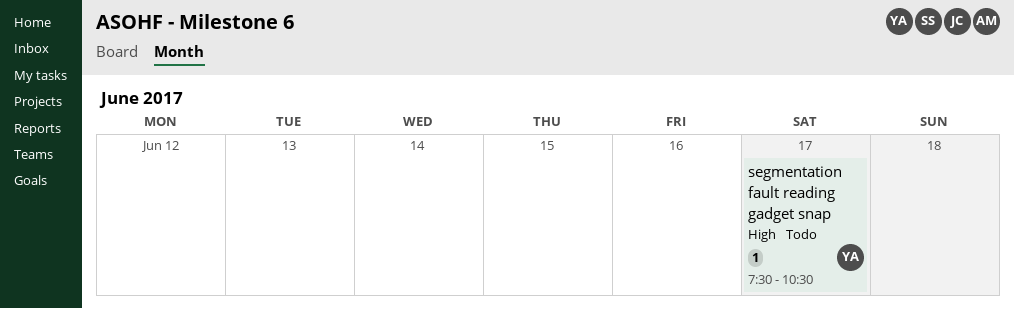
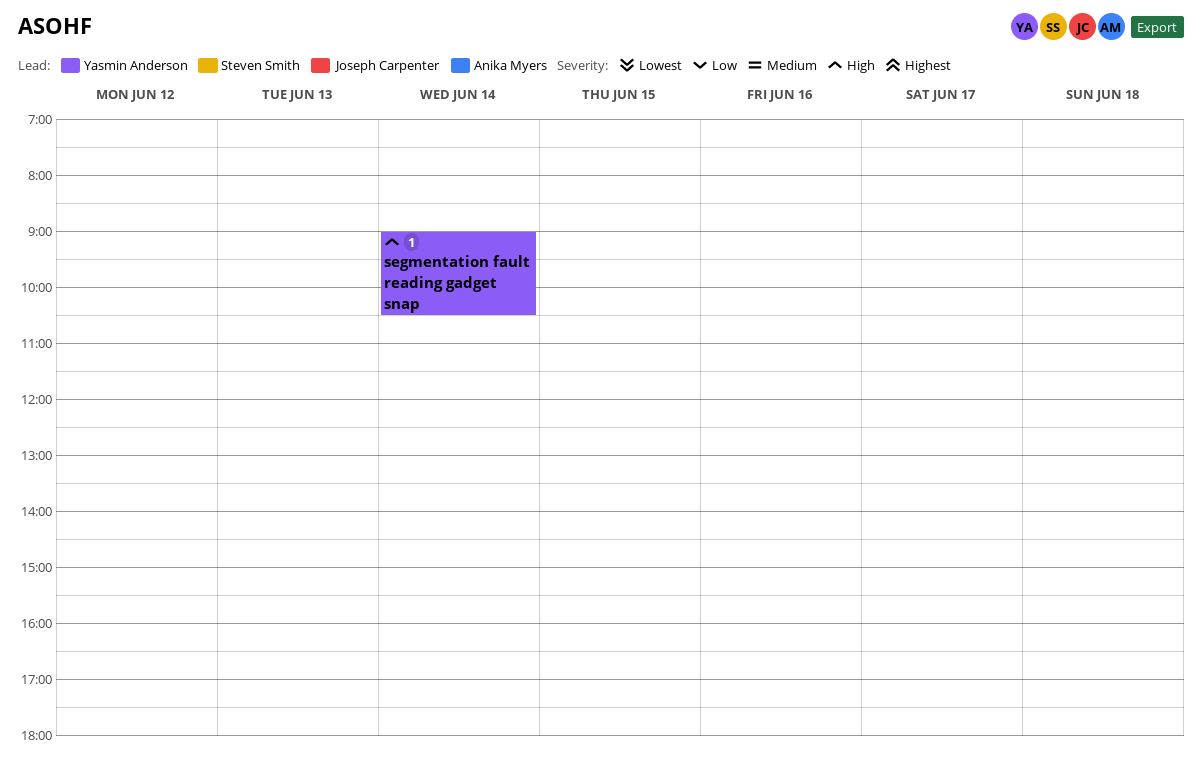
segmentation fault reading gadget snap, day: Jun 17 -> Jun 14
segmentation fault reading gadget snap, begins: 07:30 -> 09:00

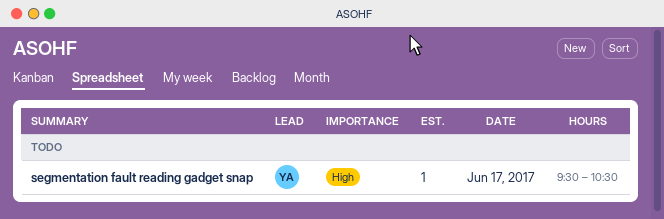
segmentation fault reading gadget snap, day: Jun 14 -> Jun 17
segmentation fault reading gadget snap, begins: 09:00 -> 09:30

